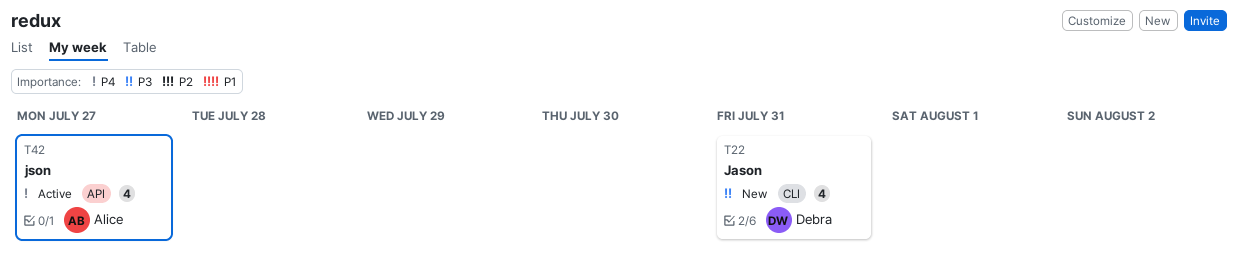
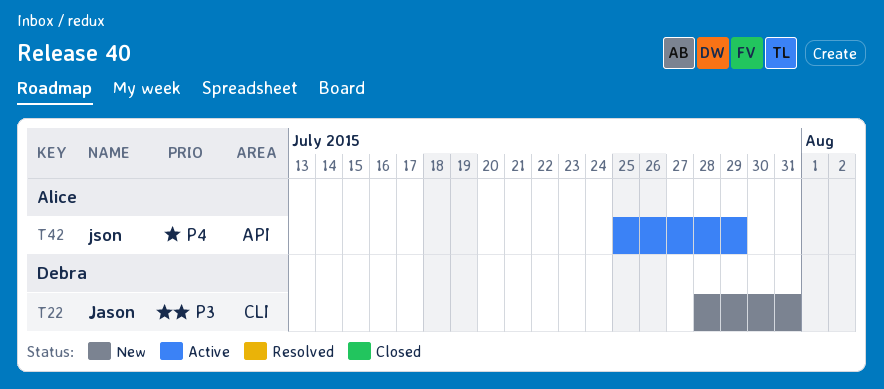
T42, due: Jul 27 -> Jul 29

